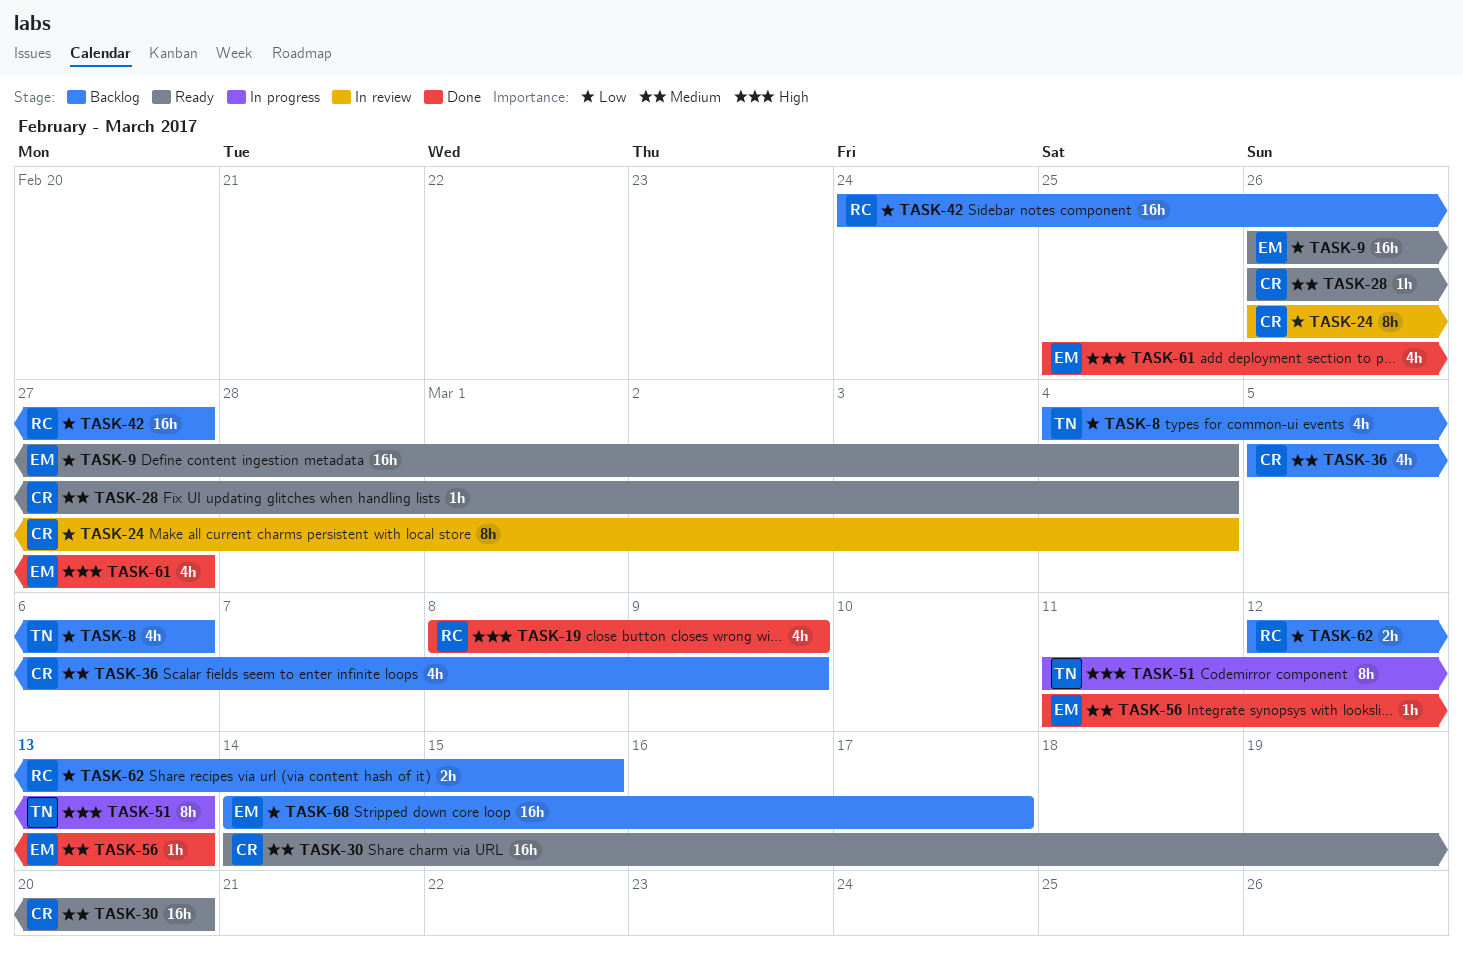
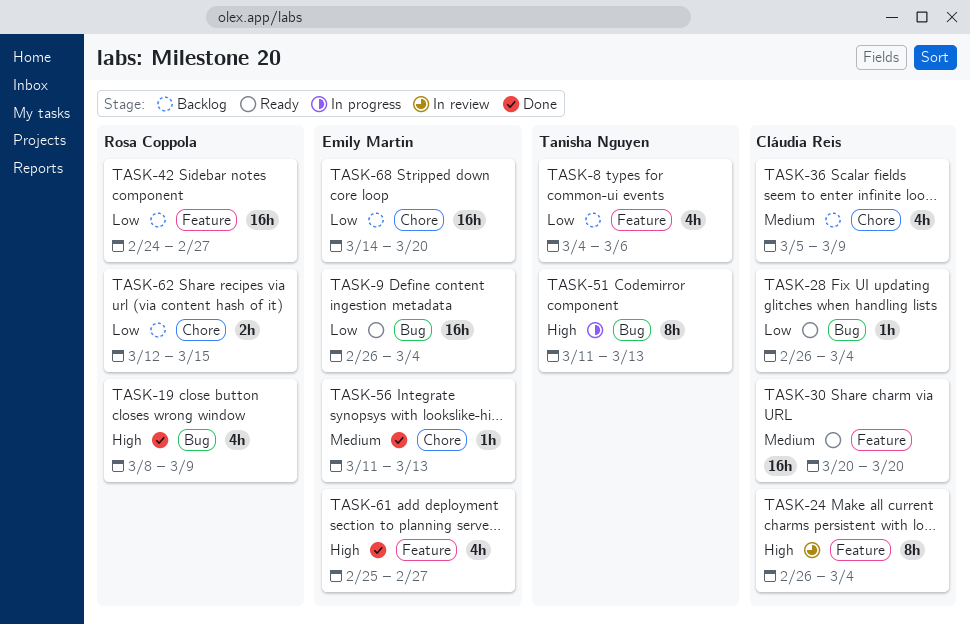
TASK-24, priority: Low -> High
TASK-28, priority: Medium -> Low
TASK-30, start: Mar 14 -> Mar 20
TASK-68, due: Mar 17 -> Mar 20

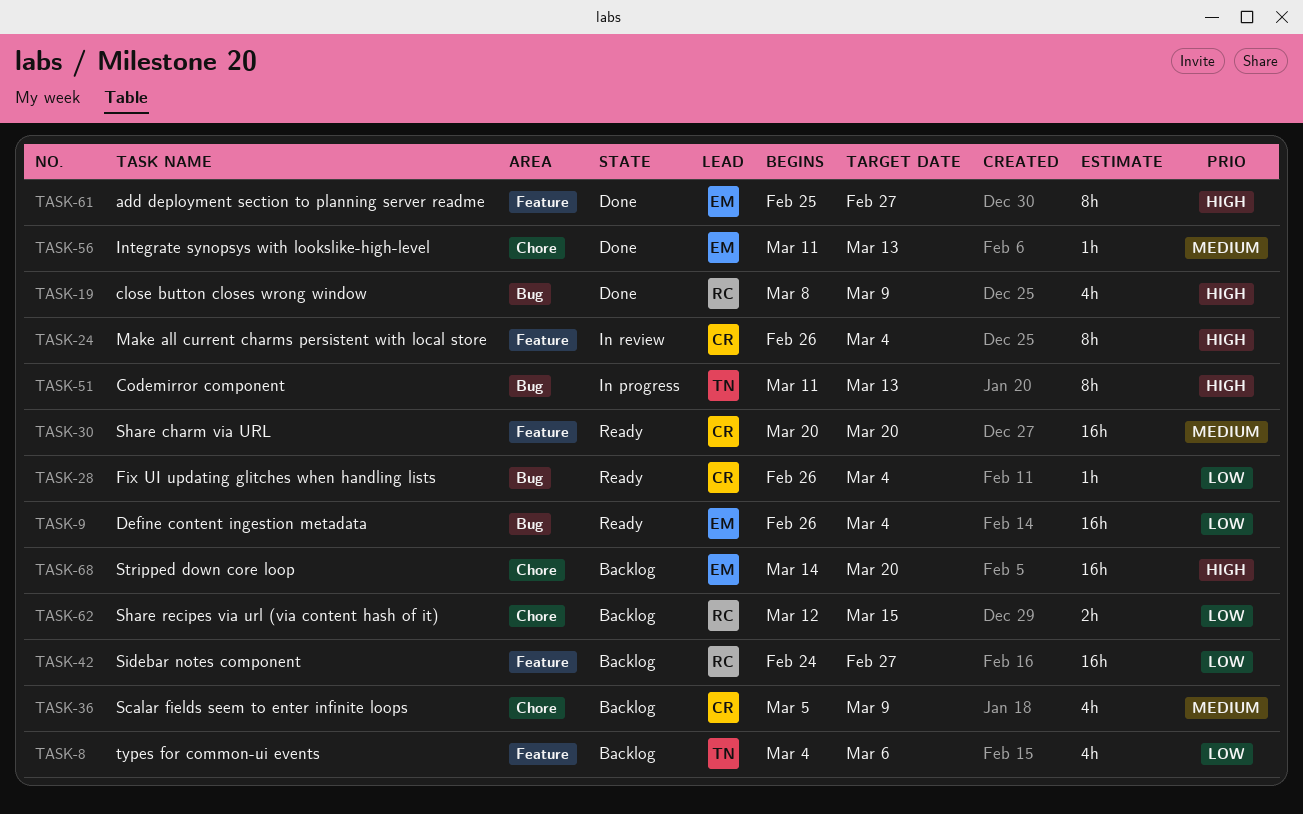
TASK-61, estimate: 4h -> 8h
TASK-68, priority: Low -> High

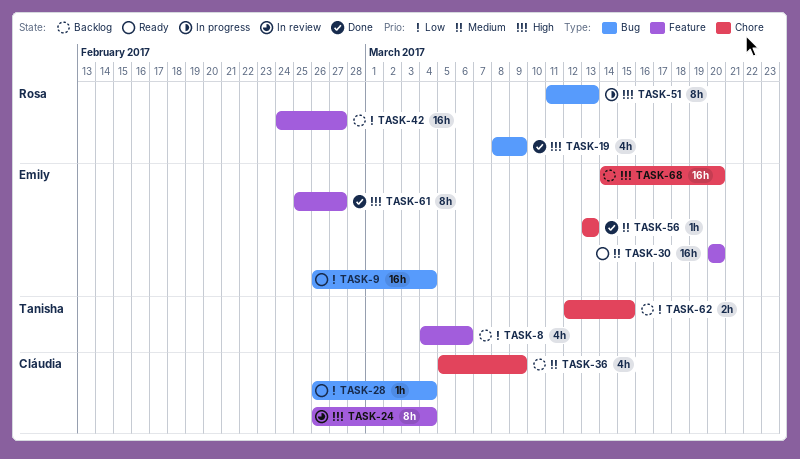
TASK-30, owner: Cláudia -> Emily
TASK-51, owner: Tanisha -> Rosa
TASK-56, start: Mar 11 -> Mar 13
TASK-62, owner: Rosa -> Tanisha

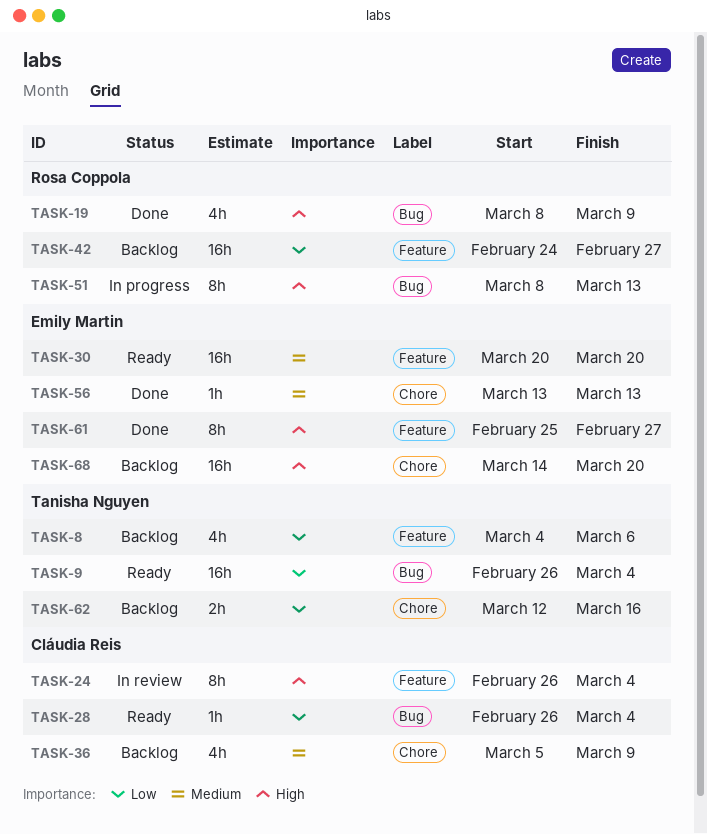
TASK-9, owner: Emily Martin -> Tanisha Nguyen
TASK-51, start: Mar 11 -> Mar 8
TASK-62, due: Mar 15 -> Mar 16

